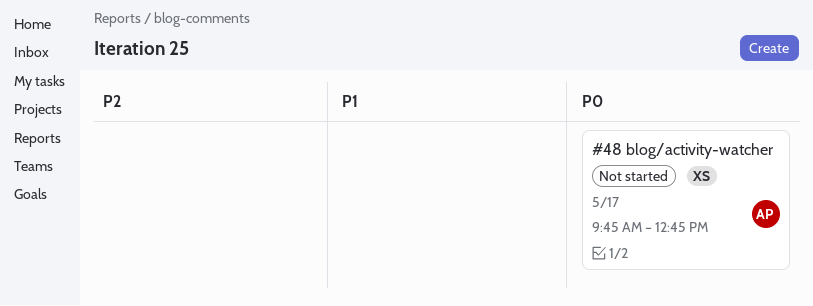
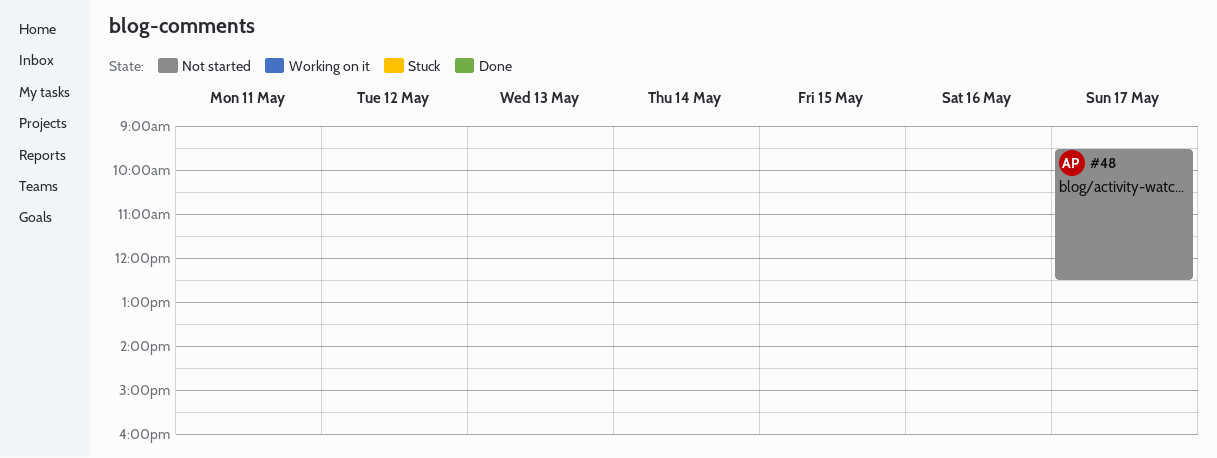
#48, begins: 09:45 -> 09:30
#48, ends: 12:45 -> 12:30

